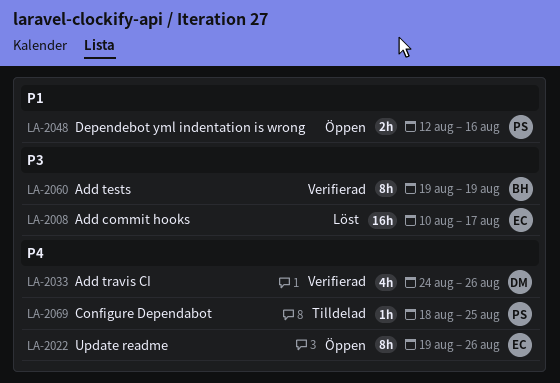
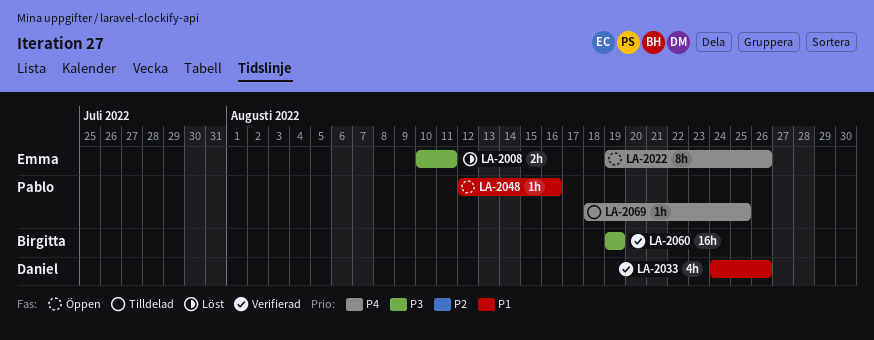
LA-2008, estimate: 16h -> 2h
LA-2008, due: Aug 17 -> Aug 11
LA-2033, priority: P4 -> P1
LA-2048, estimate: 2h -> 1h
LA-2060, estimate: 8h -> 16h

